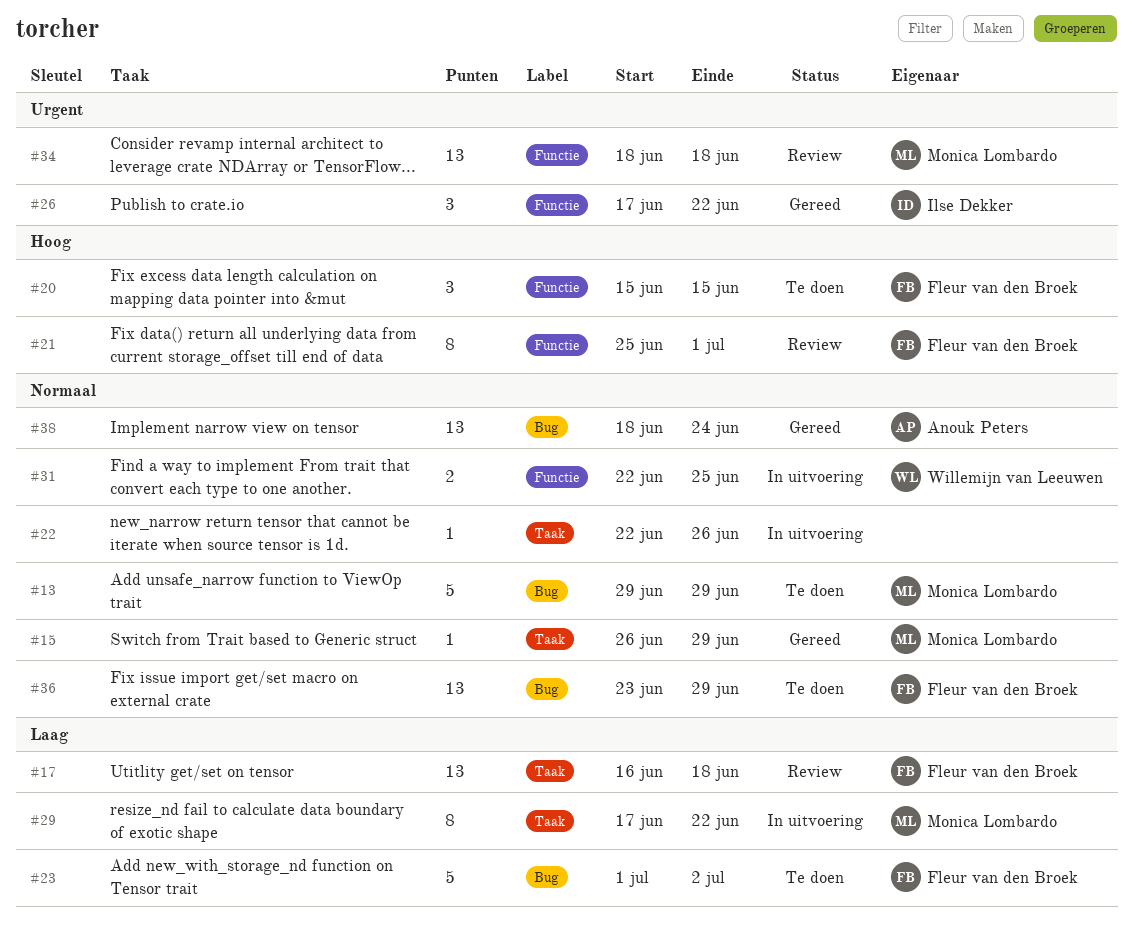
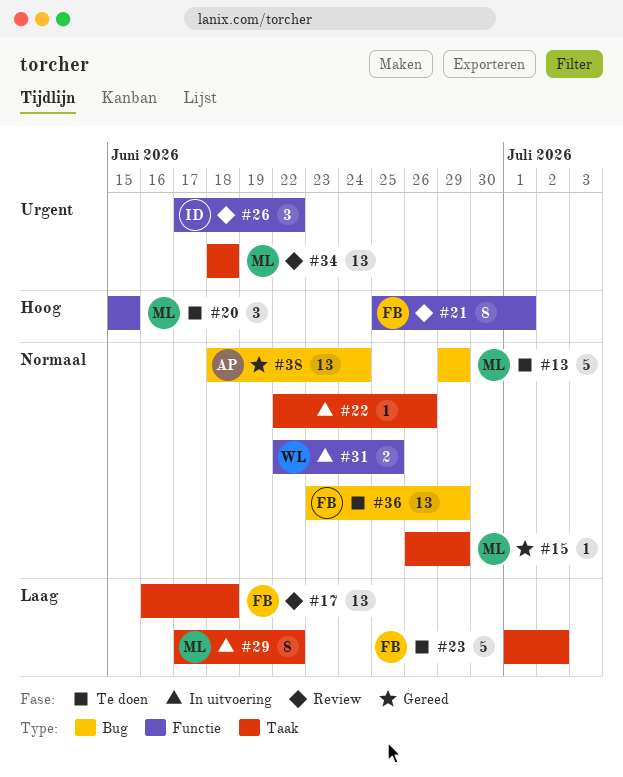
#20, owner: Fleur van den Broek -> Monica Lombardo
#23, label: Bug -> Taak
#26, status: Gereed -> Review
#34, label: Functie -> Taak

